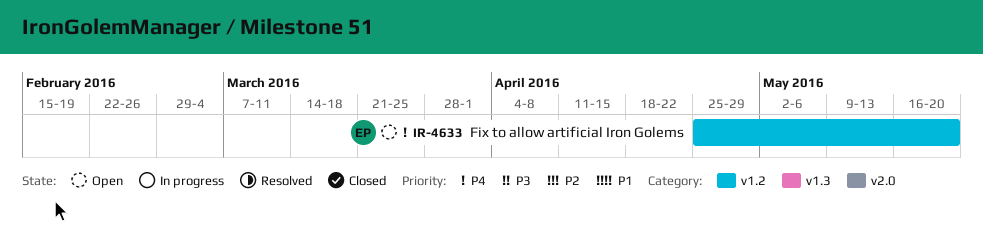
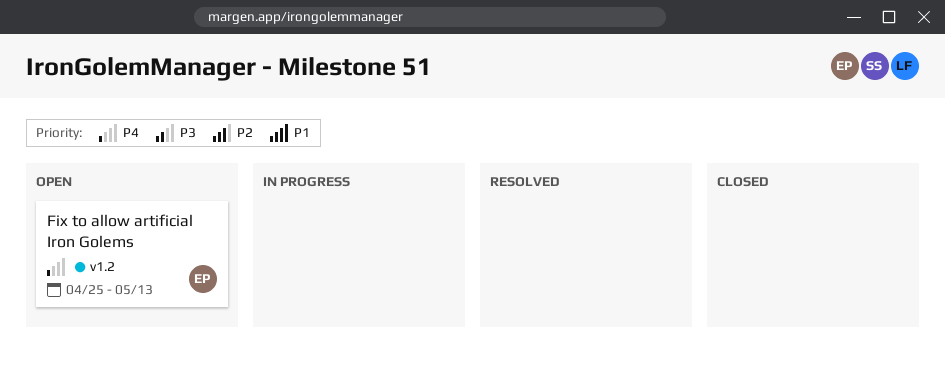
Fix to allow artificial Iron Golems, due: May 20 -> May 13

